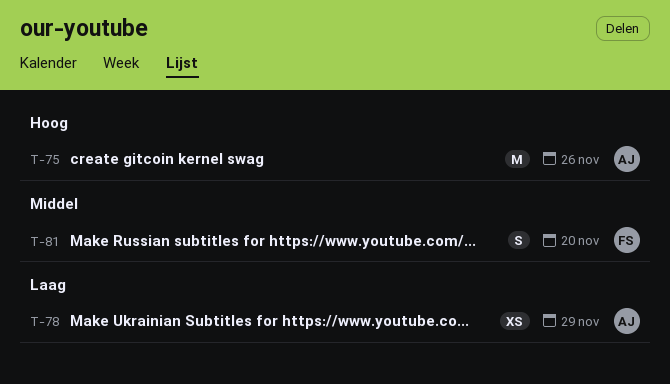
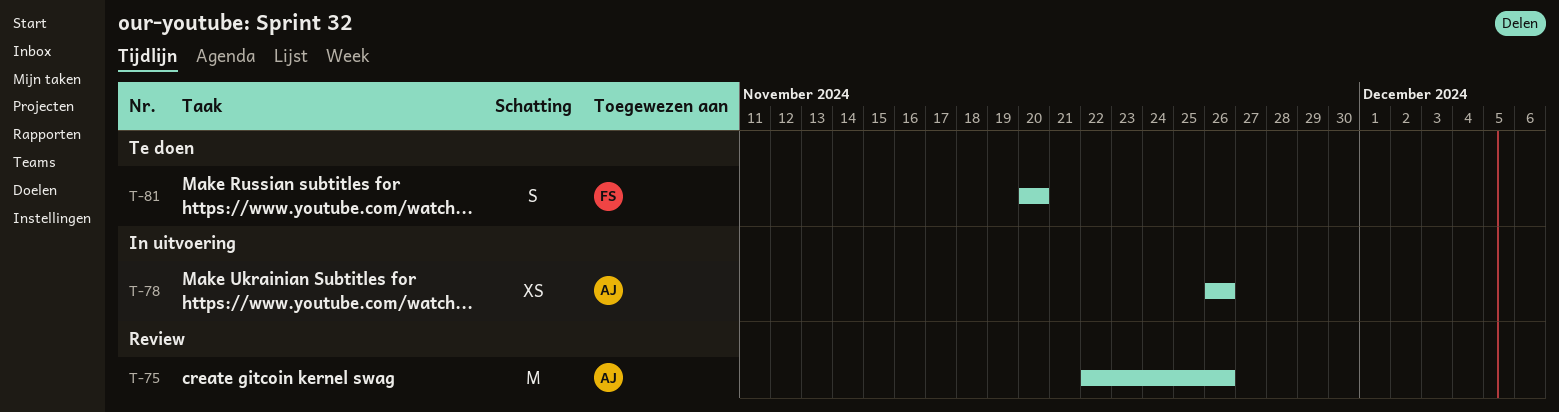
T-78, due: Nov 29 -> Nov 26

